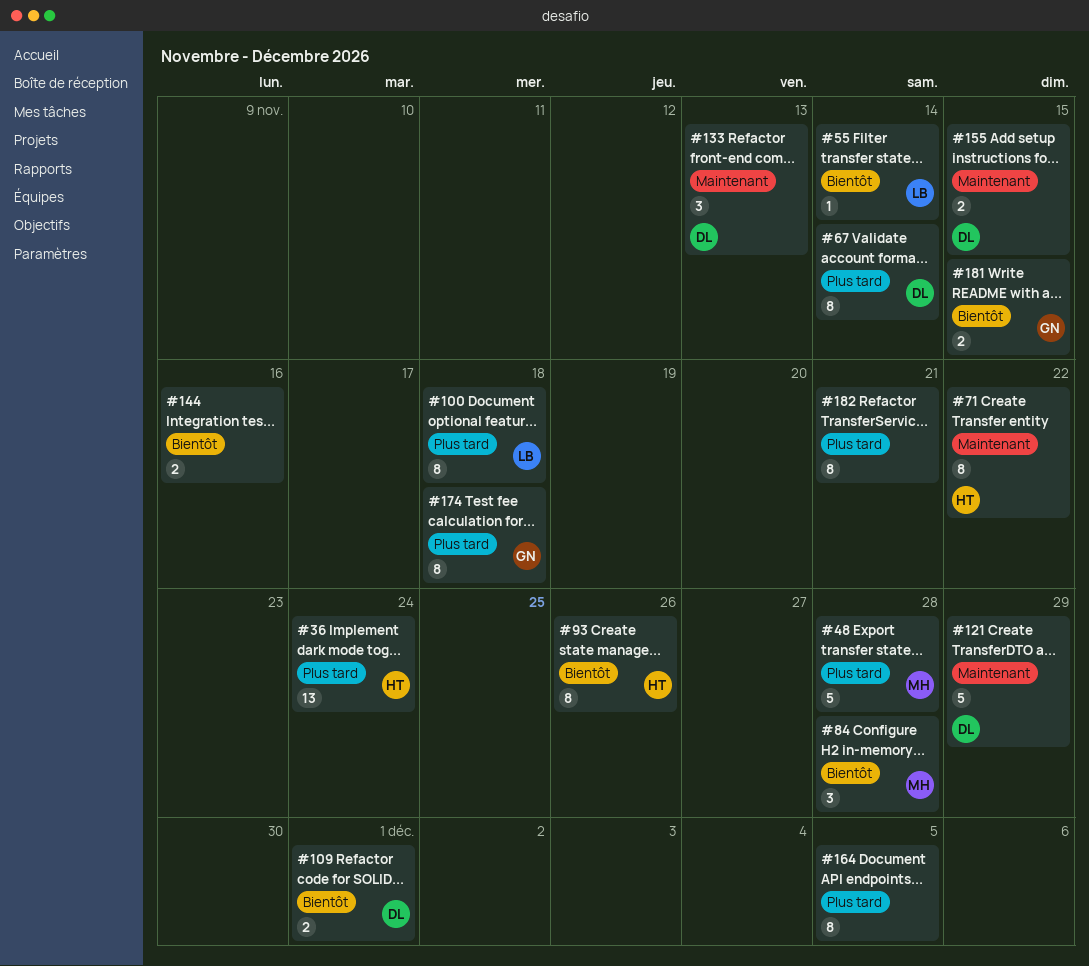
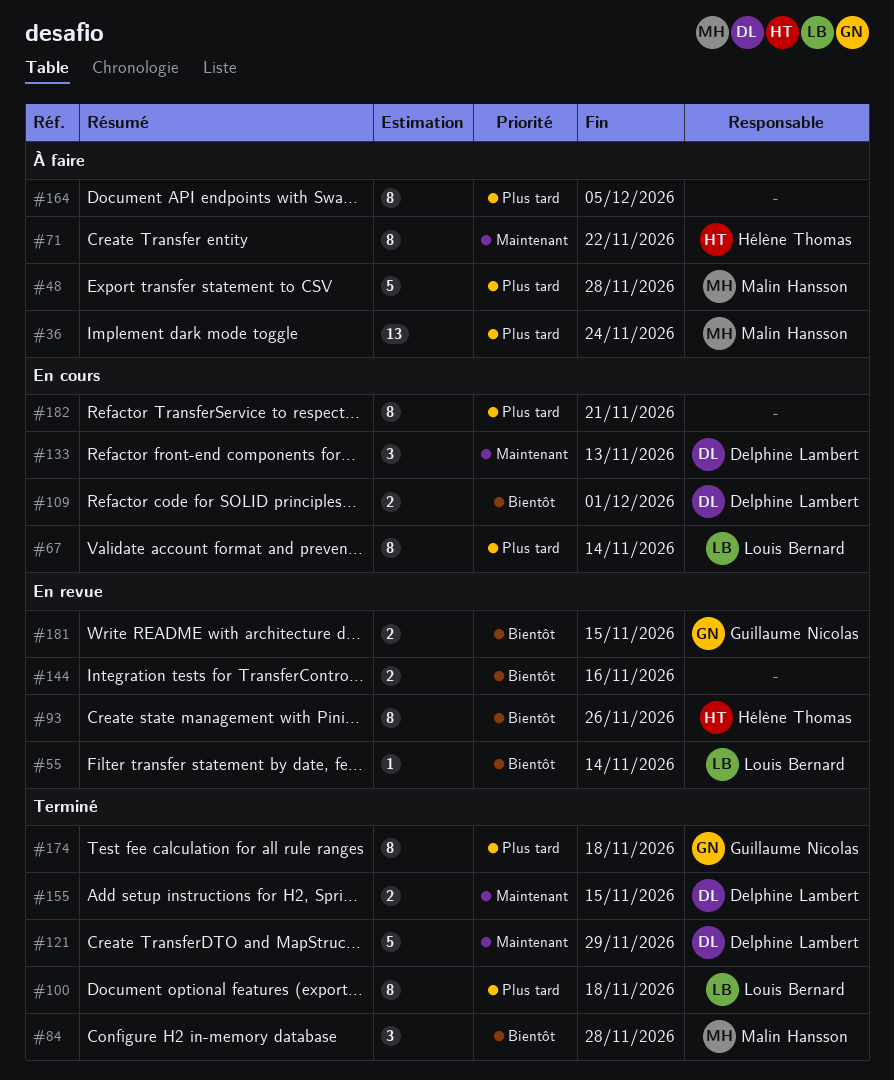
#36, owner: Hélène Thomas -> Malin Hansson
#67, owner: Delphine Lambert -> Louis Bernard

